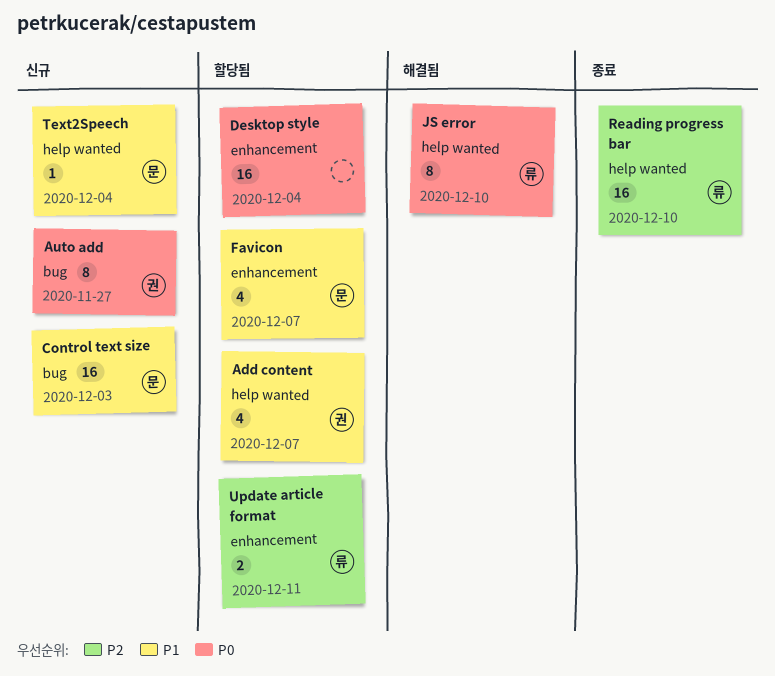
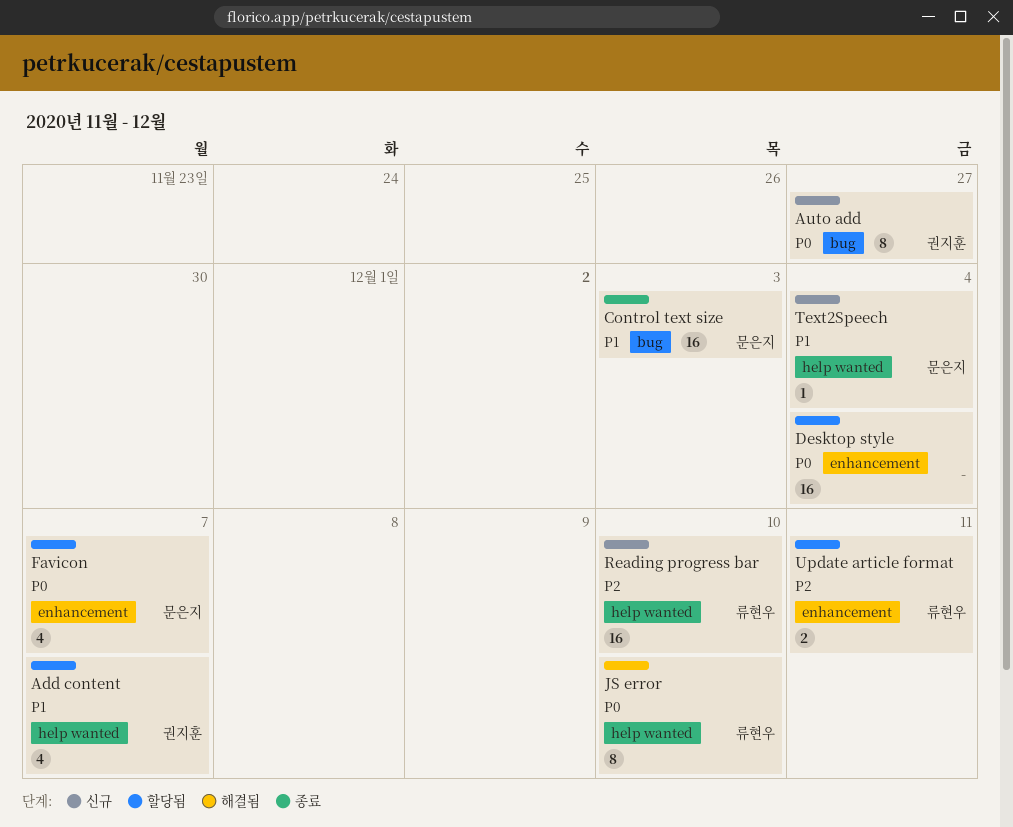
Control text size, status: 신규 -> 종료
Favicon, priority: P1 -> P0
Reading progress bar, status: 종료 -> 신규

